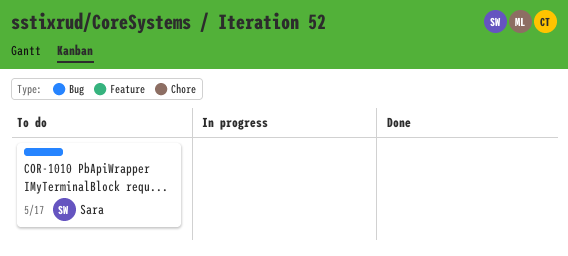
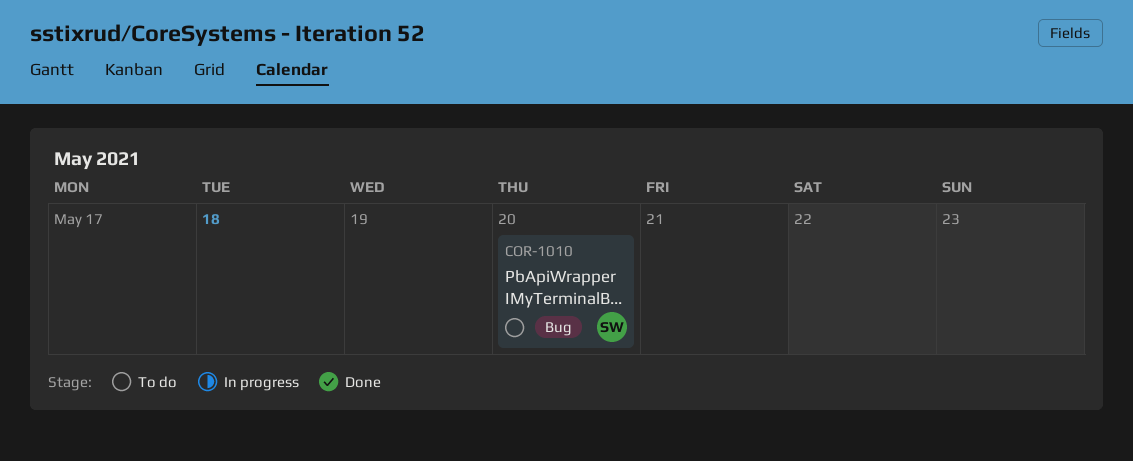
COR-1010, due: May 17 -> May 20

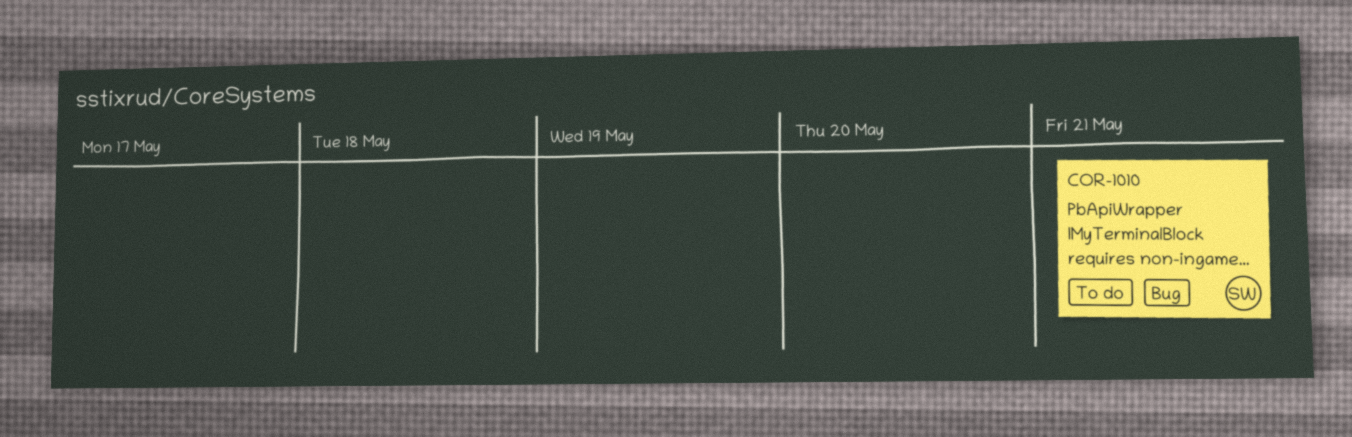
COR-1010, due: May 20 -> May 21

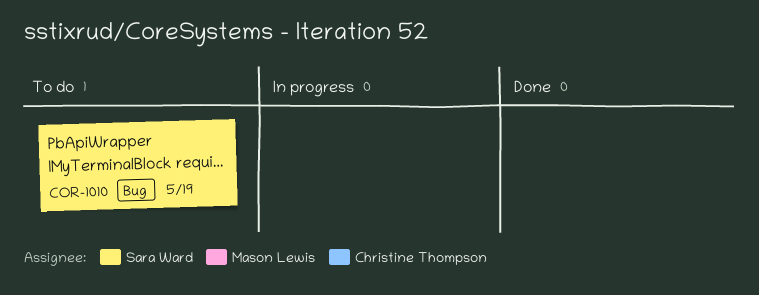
COR-1010, due: May 21 -> May 19

